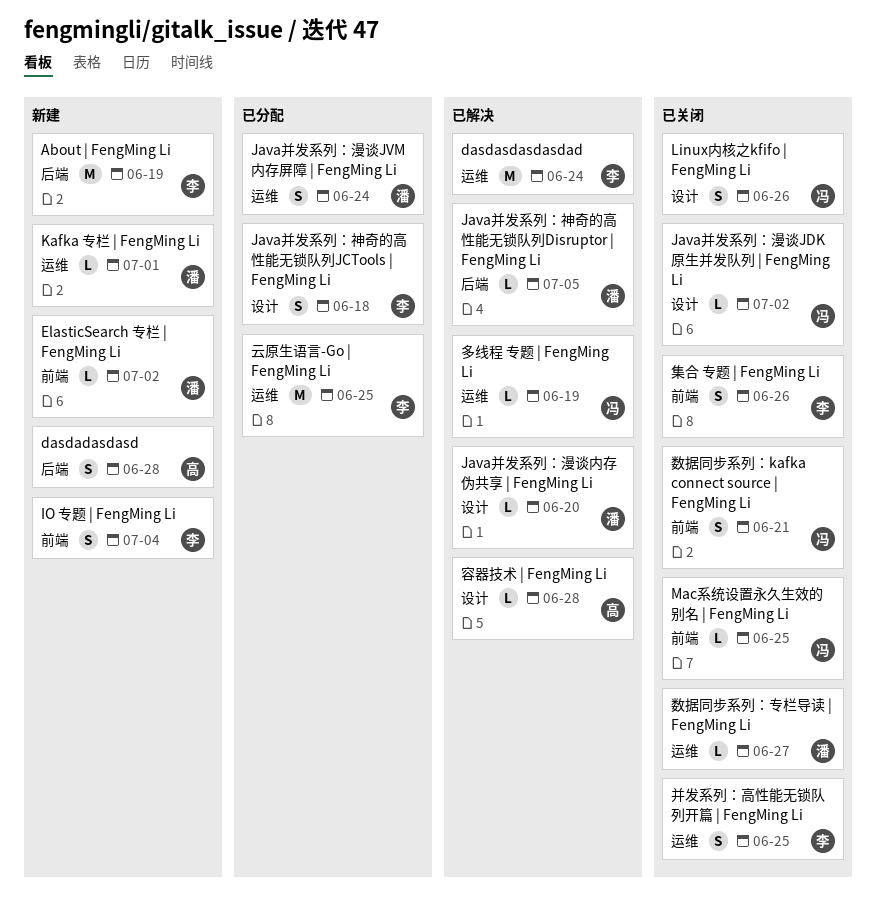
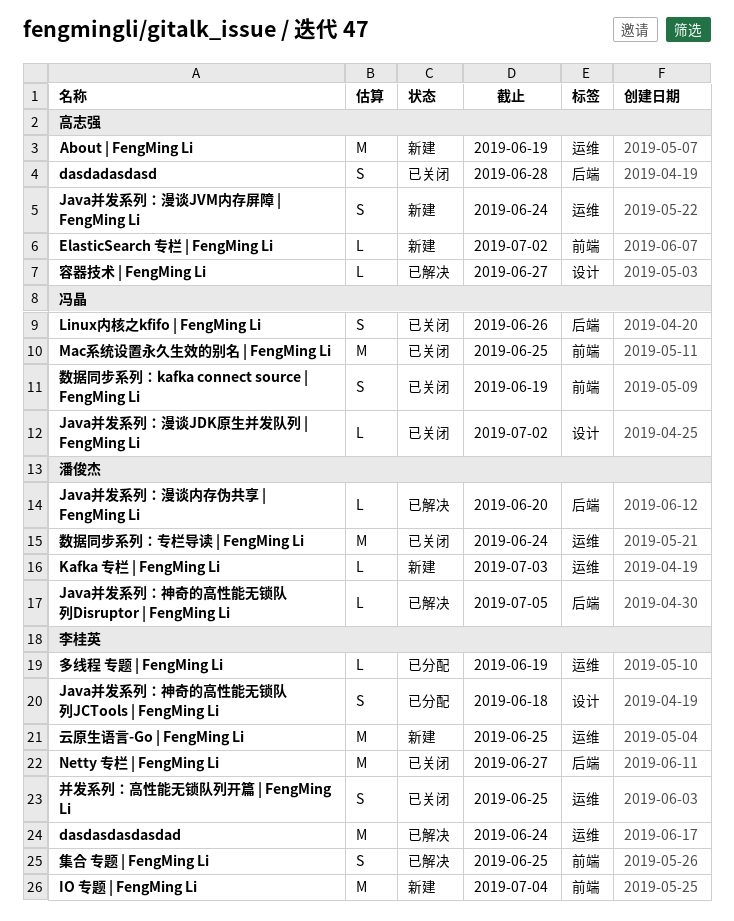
About | FengMing Li, owner: 李桂英 -> 高志强
About | FengMing Li, label: 后端 -> 运维
dasdadasdasd, status: 新建 -> 已关闭
ElasticSearch 专栏 | FengMing Li, owner: 潘俊杰 -> 高志强
IO 专题 | FengMing Li, estimate: S -> M
Java并发系列：漫谈JVM内存屏障 | FengMing Li, status: 已分配 -> 新建
Java并发系列：漫谈JVM内存屏障 | FengMing Li, owner: 潘俊杰 -> 高志强
Java并发系列：漫谈内存伪共享 | FengMing Li, label: 设计 -> 后端
Kafka 专栏 | FengMing Li, due: Jul 1 -> Jul 3
Linux内核之kfifo | FengMing Li, label: 设计 -> 后端
Mac系统设置永久生效的别名 | FengMing Li, estimate: L -> M
Netty 专栏 | FengMing Li: none -> present
云原生语言-Go | FengMing Li, status: 已分配 -> 新建
多线程 专题 | FengMing Li, status: 已解决 -> 已分配
多线程 专题 | FengMing Li, owner: 冯晶 -> 李桂英
容器技术 | FengMing Li, due: Jun 28 -> Jun 27
数据同步系列：kafka connect source | FengMing Li, due: Jun 21 -> Jun 19
数据同步系列：专栏导读 | FengMing Li, estimate: L -> M
数据同步系列：专栏导读 | FengMing Li, due: Jun 27 -> Jun 24
集合 专题 | FengMing Li, status: 已关闭 -> 已解决
集合 专题 | FengMing Li, due: Jun 26 -> Jun 25

